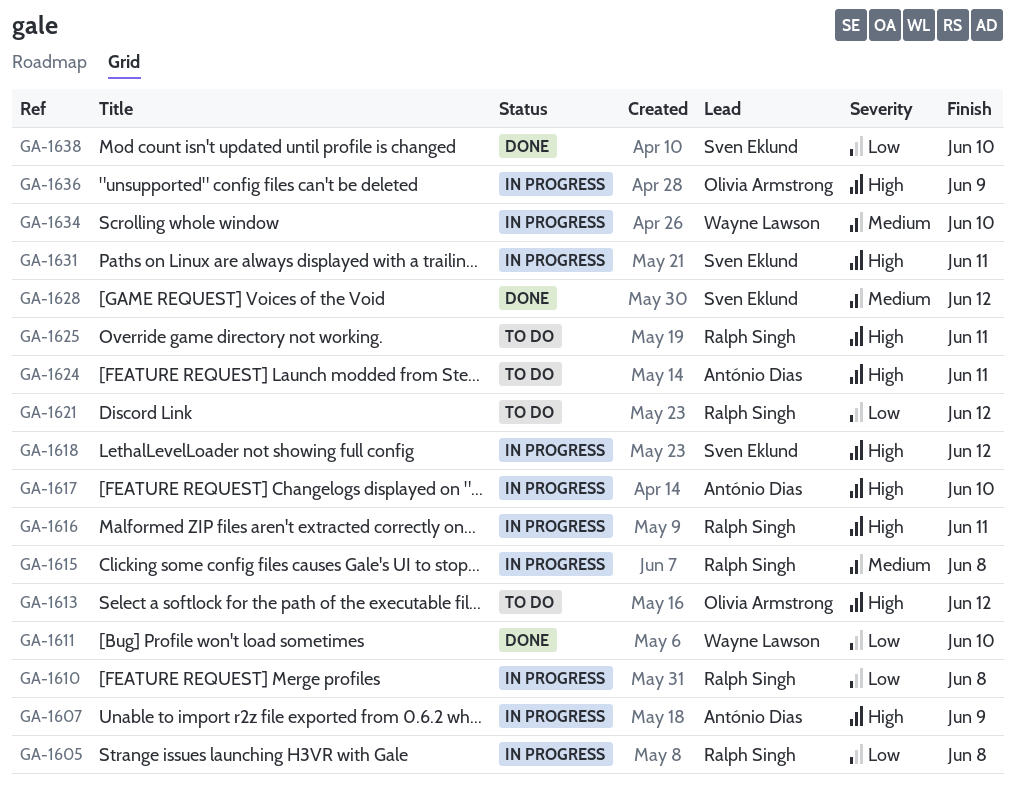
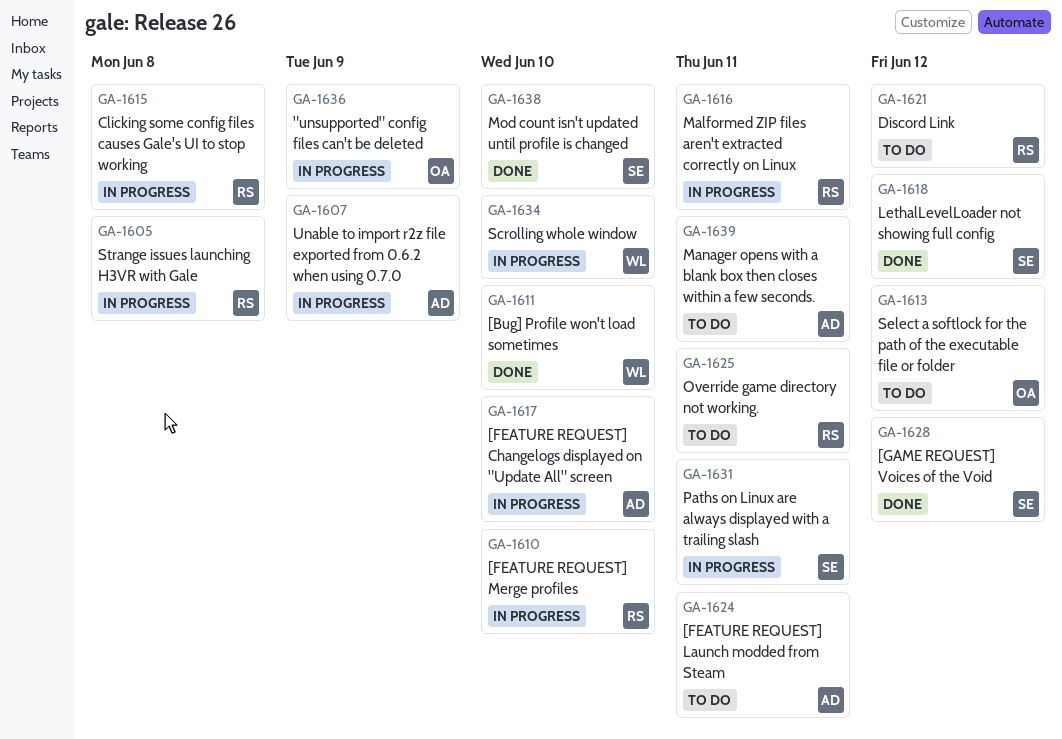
GA-1610, due: Jun 8 -> Jun 10
GA-1618, status: In progress -> Done
GA-1639: none -> present

